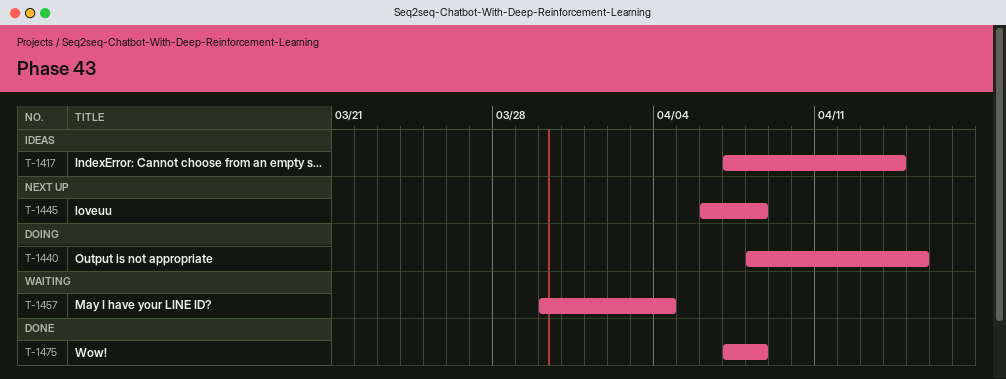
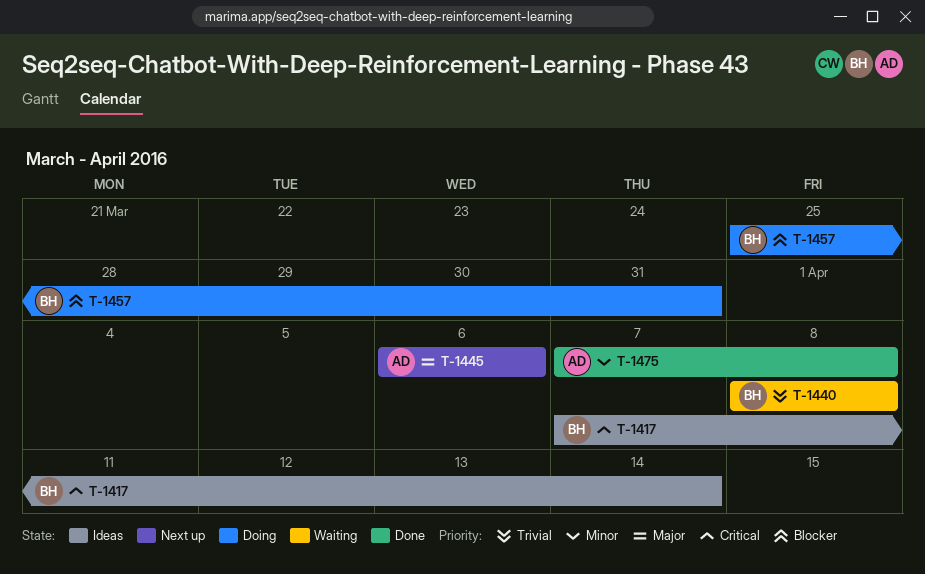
T-1440, status: Doing -> Waiting
T-1440, due: Apr 15 -> Apr 8
T-1445, due: Apr 8 -> Apr 6
T-1457, status: Waiting -> Doing
T-1457, start: Mar 30 -> Mar 25
T-1457, due: Apr 4 -> Mar 31

